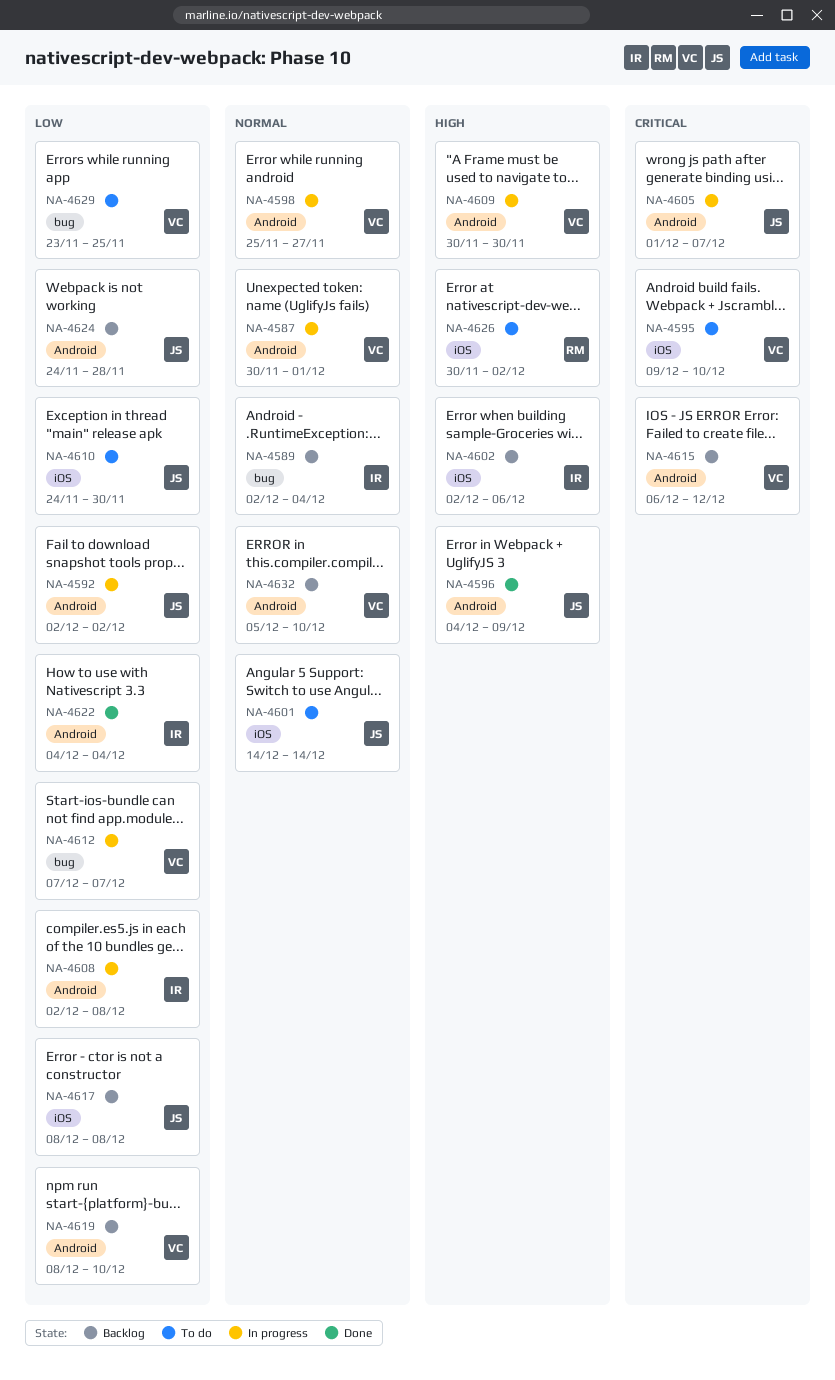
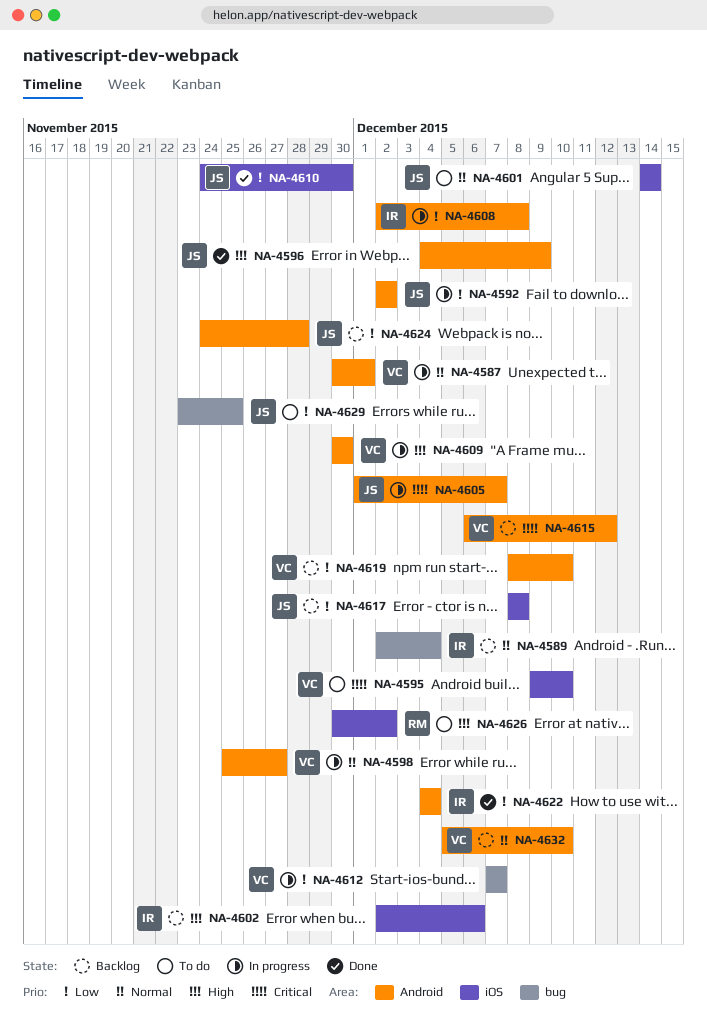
NA-4610, status: To do -> Done
NA-4629, owner: VC -> JS

